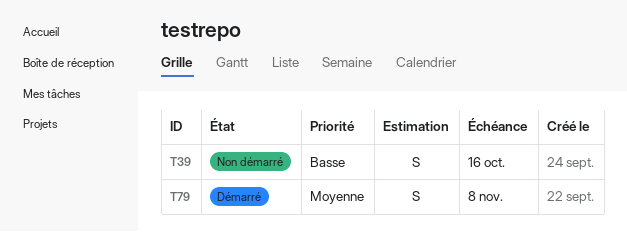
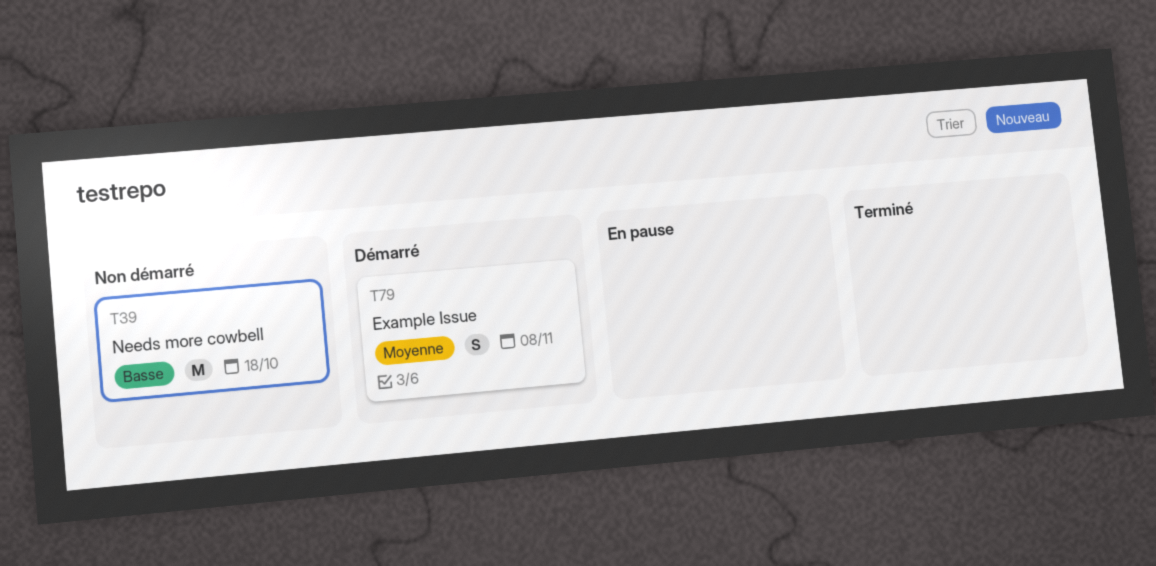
T39, estimate: S -> M
T39, due: Oct 16 -> Oct 18

